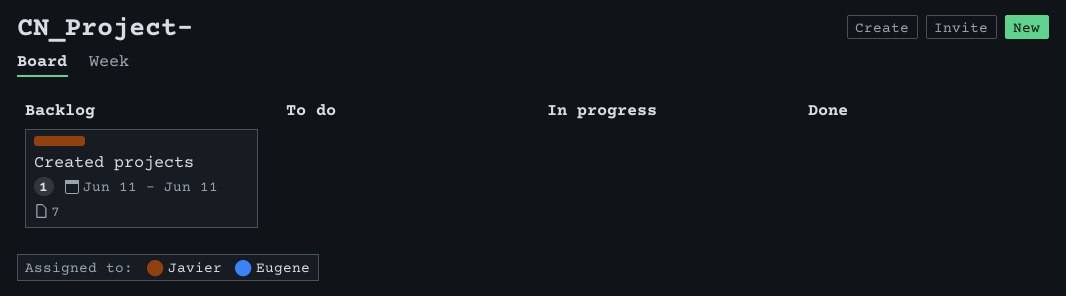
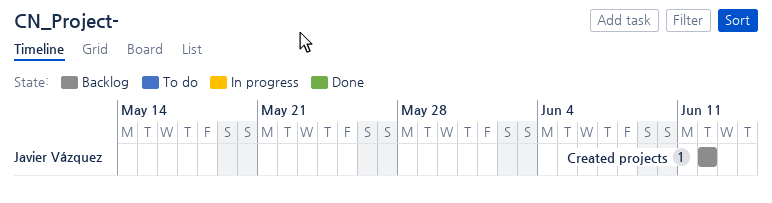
Created projects, start: Jun 11 -> Jun 12
Created projects, due: Jun 11 -> Jun 12

